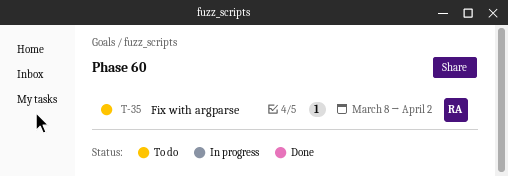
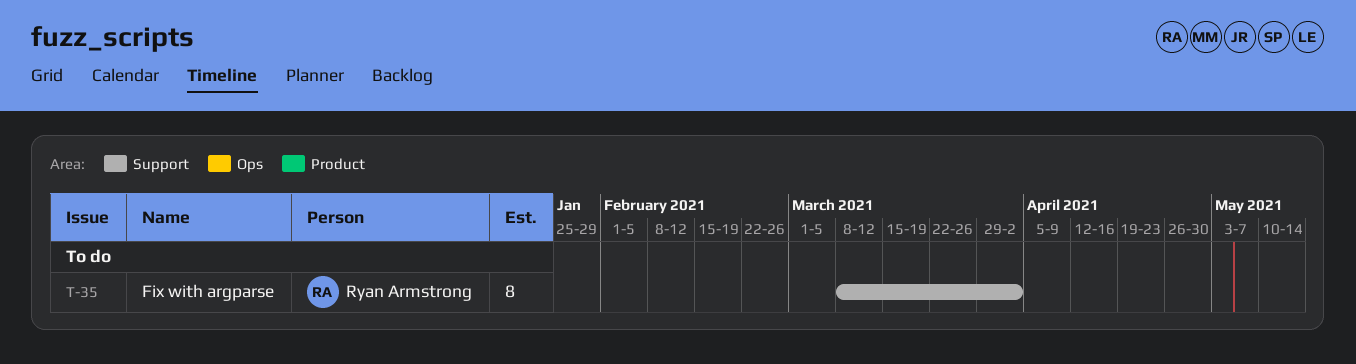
T-35, estimate: 1 -> 8

